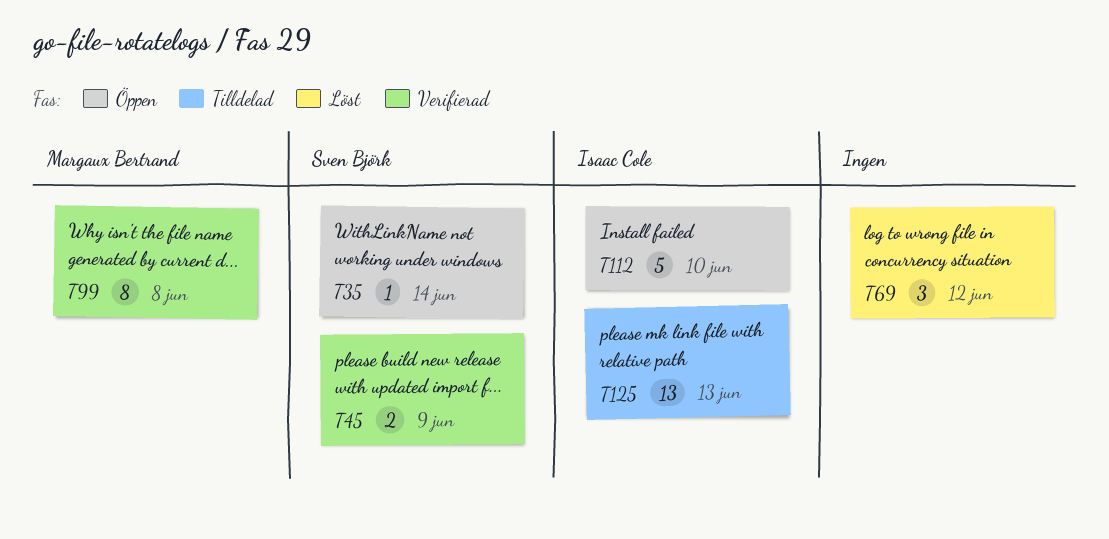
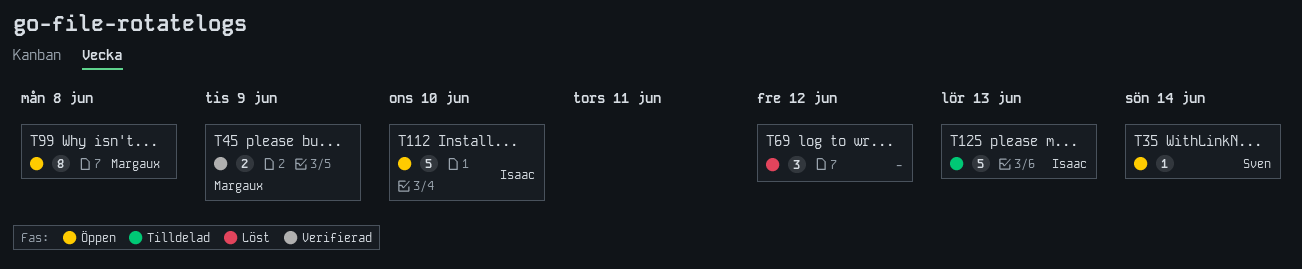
T45, owner: Sven Björk -> Margaux Bertrand
T99, status: Verifierad -> Öppen
T125, estimate: 13 -> 5

